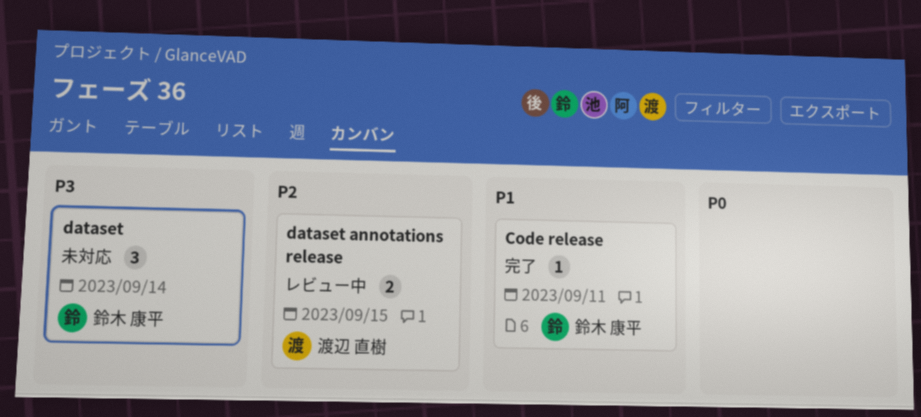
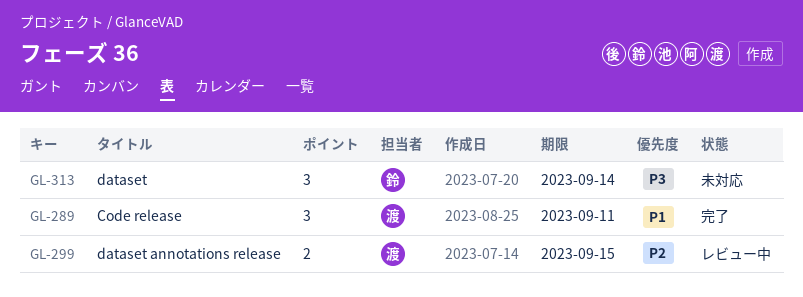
Code release, owner: 鈴木 康平 -> 渡辺 直樹
Code release, estimate: 1 -> 3

